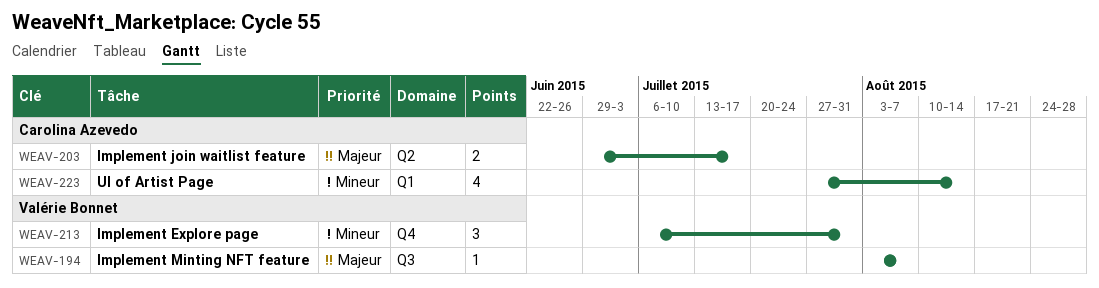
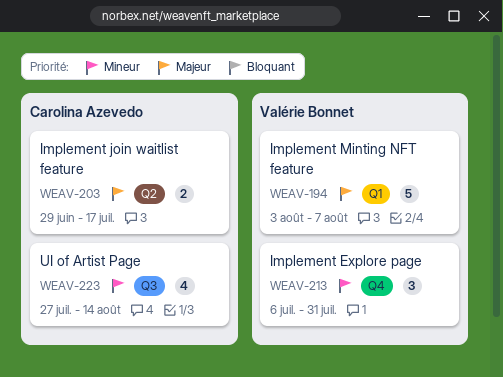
WEAV-194, label: Q3 -> Q1
WEAV-194, estimate: 1 -> 5
WEAV-223, label: Q1 -> Q3

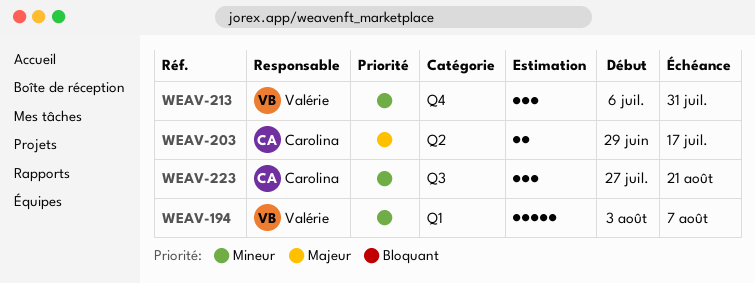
WEAV-194, priority: Majeur -> Mineur
WEAV-223, estimate: 4 -> 3
WEAV-223, due: Aug 14 -> Aug 21

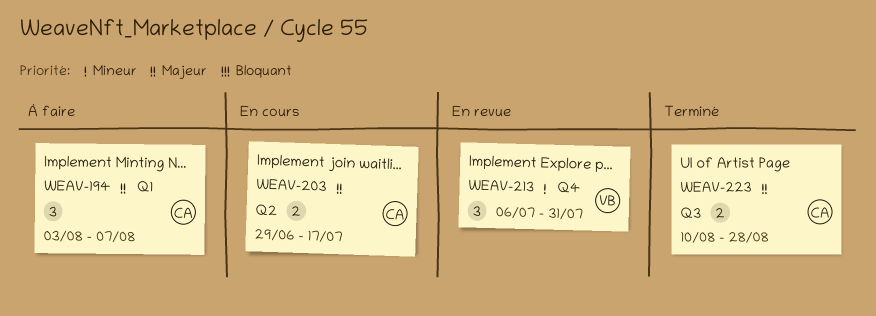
WEAV-194, owner: Valérie -> Carolina
WEAV-194, priority: Mineur -> Majeur
WEAV-194, estimate: 5 -> 3
WEAV-223, priority: Mineur -> Majeur
WEAV-223, estimate: 3 -> 2
WEAV-223, start: Jul 27 -> Aug 10
WEAV-223, due: Aug 21 -> Aug 28

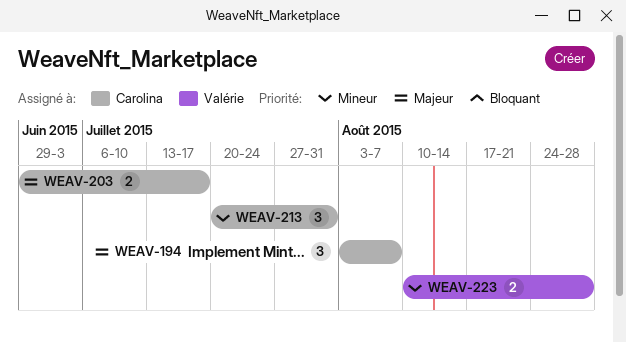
WEAV-213, owner: Valérie -> Carolina
WEAV-213, start: Jul 6 -> Jul 20
WEAV-223, owner: Carolina -> Valérie
WEAV-223, priority: Majeur -> Mineur

